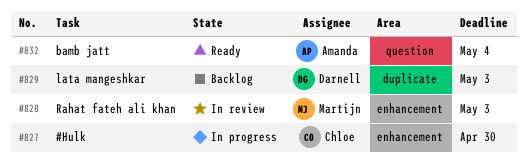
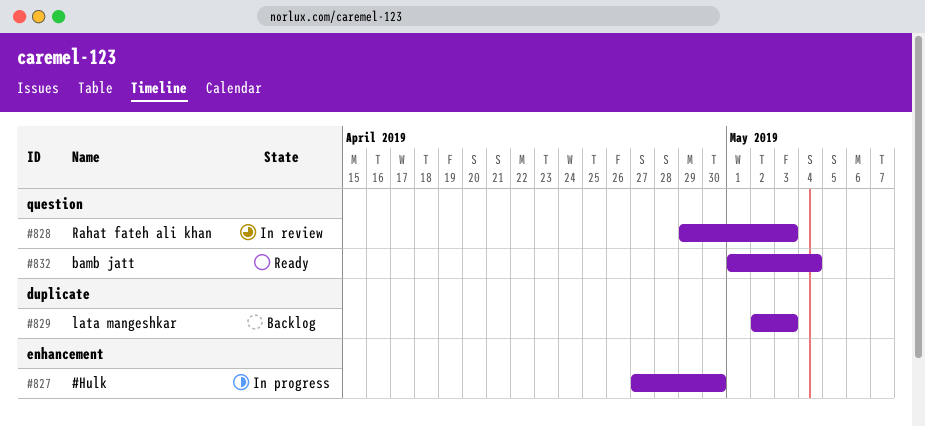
#828, label: enhancement -> question

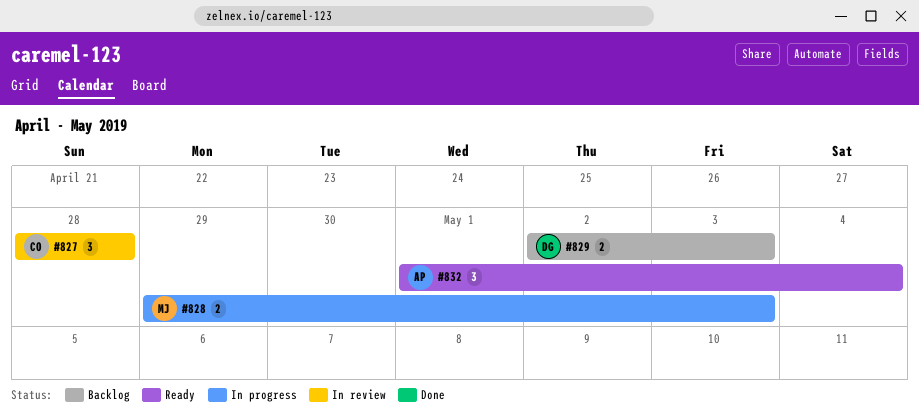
#827, status: In progress -> In review
#827, start: Apr 27 -> Apr 28
#827, due: Apr 30 -> Apr 28
#828, status: In review -> In progress

